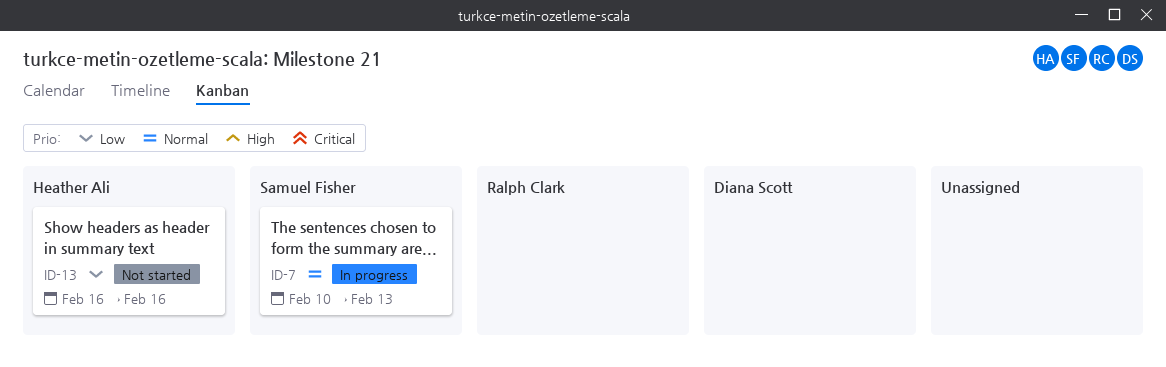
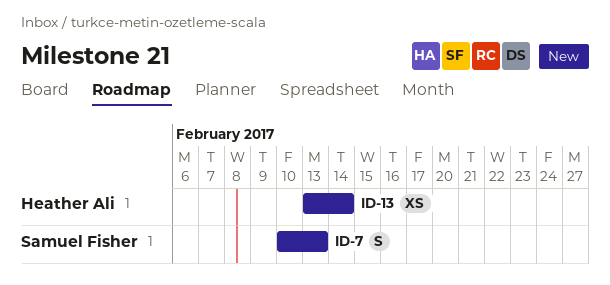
ID-13, start: Feb 16 -> Feb 13
ID-13, due: Feb 16 -> Feb 14

